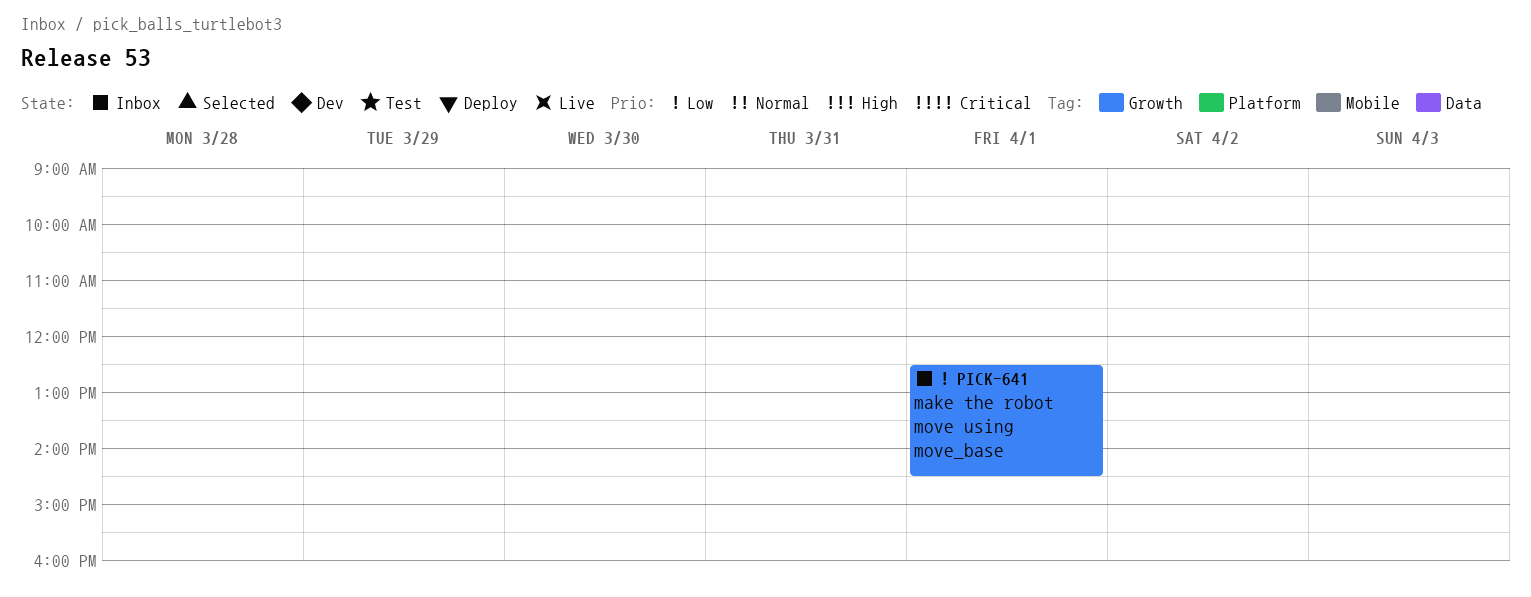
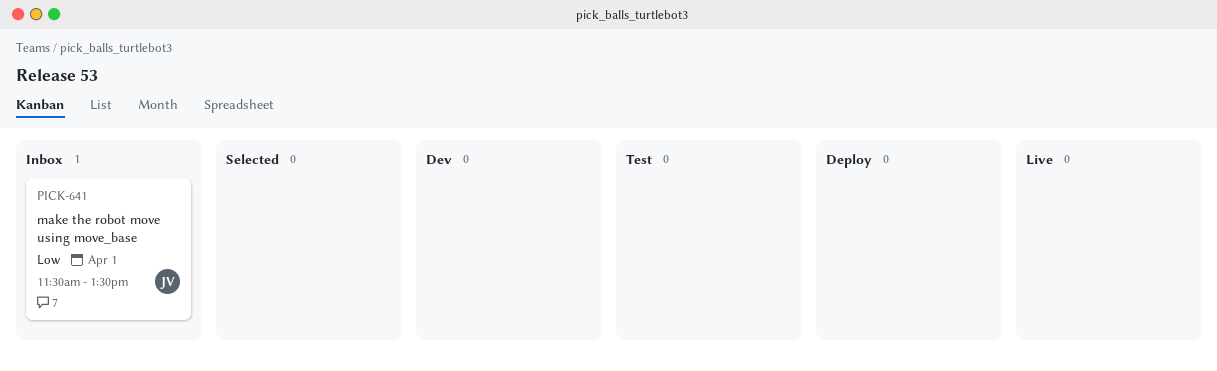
PICK-641, begins: 12:30 -> 11:30
PICK-641, ends: 14:30 -> 13:30

